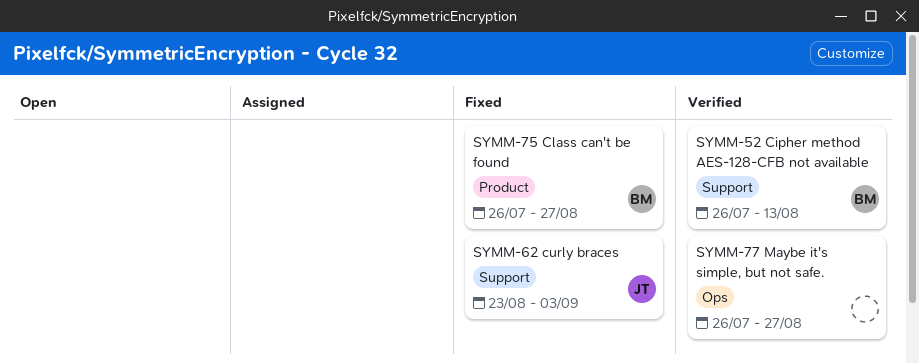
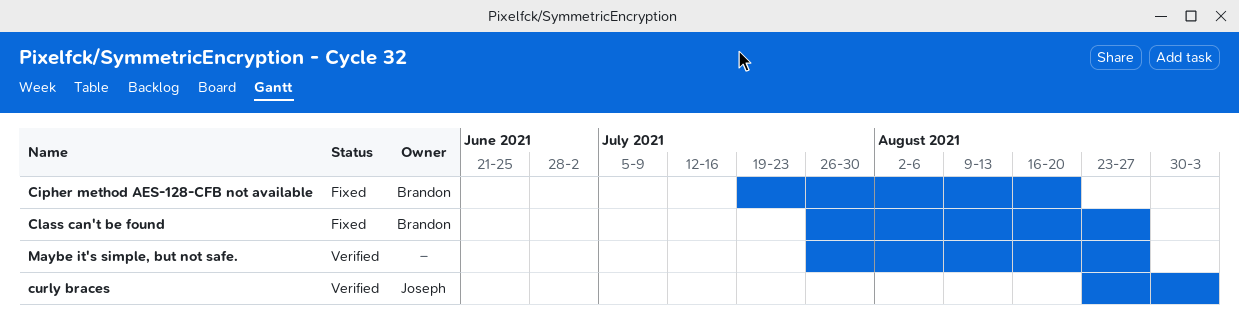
Cipher method AES-128-CFB not available, status: Verified -> Fixed
Cipher method AES-128-CFB not available, start: Jul 26 -> Jul 19
Cipher method AES-128-CFB not available, due: Aug 13 -> Aug 20
curly braces, status: Fixed -> Verified

